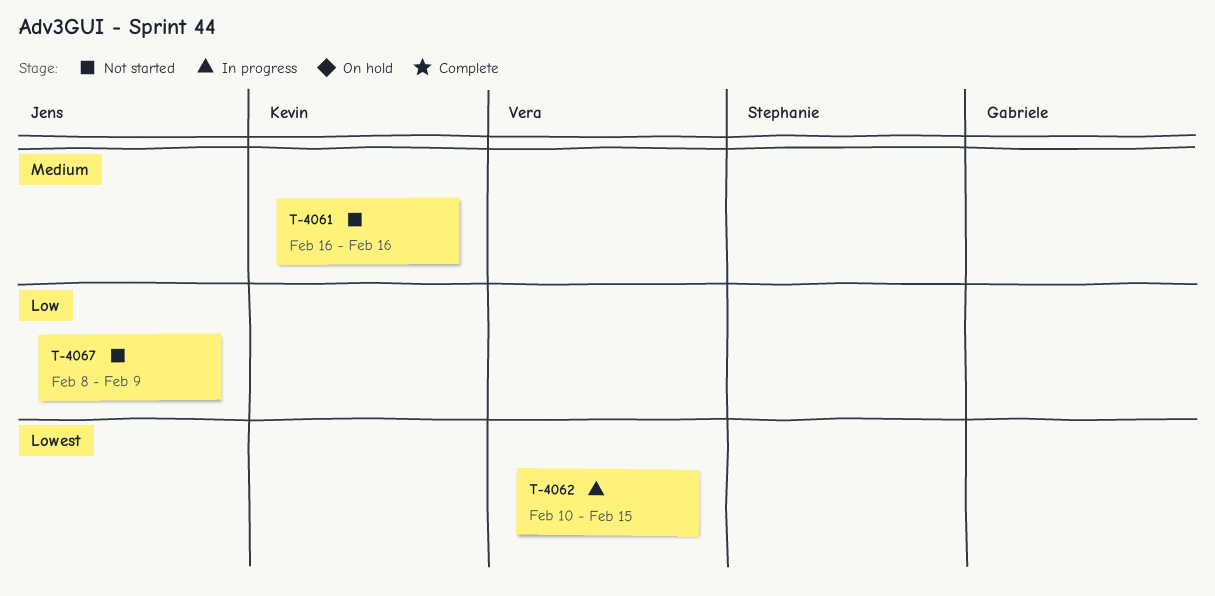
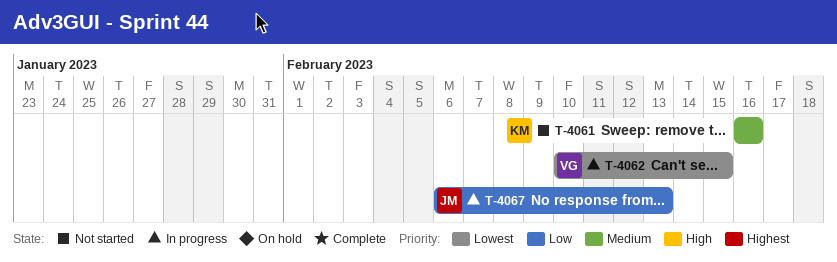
T-4067, status: Not started -> In progress
T-4067, start: Feb 8 -> Feb 6
T-4067, due: Feb 9 -> Feb 13

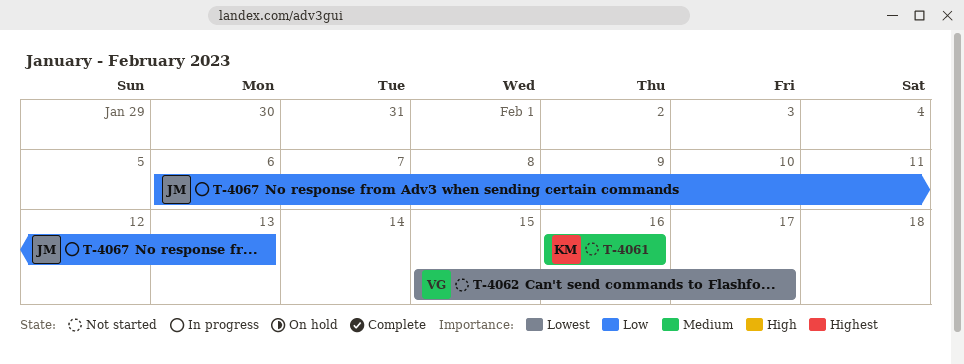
T-4062, status: In progress -> Not started
T-4062, start: Feb 10 -> Feb 15
T-4062, due: Feb 15 -> Feb 17

